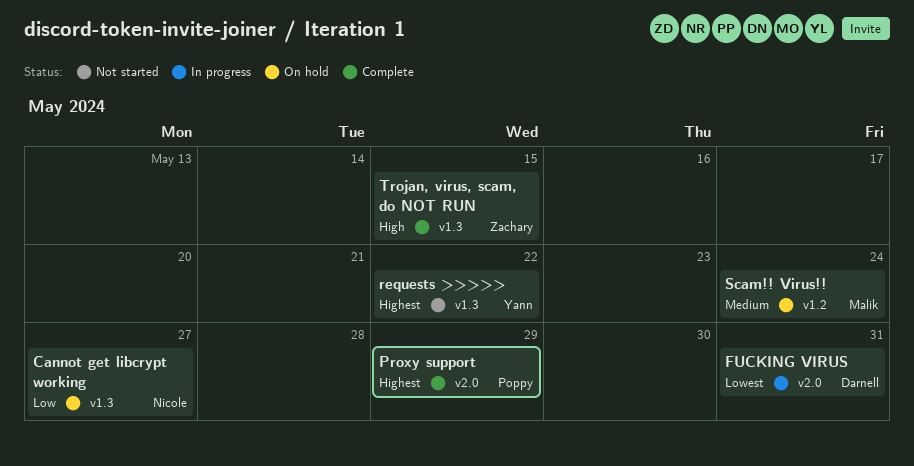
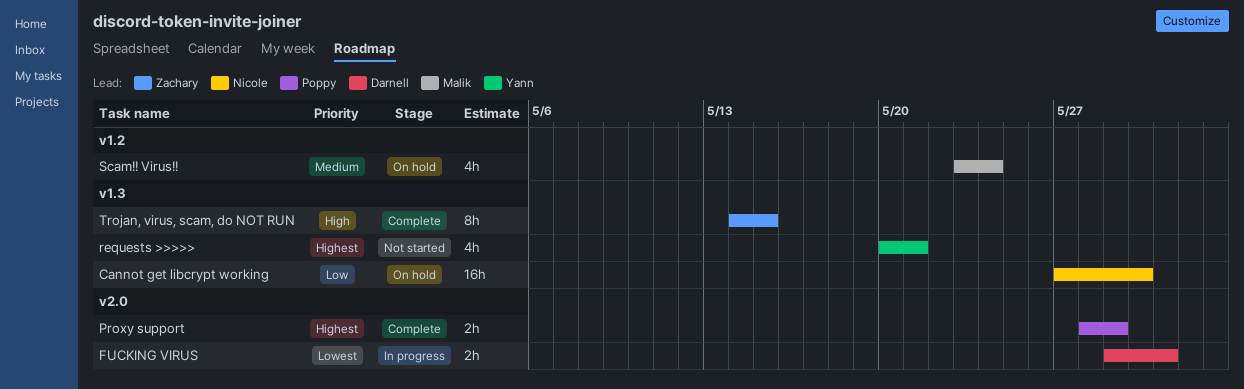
Cannot get libcrypt working, due: May 27 -> May 30
requests >>>>>, due: May 22 -> May 21

